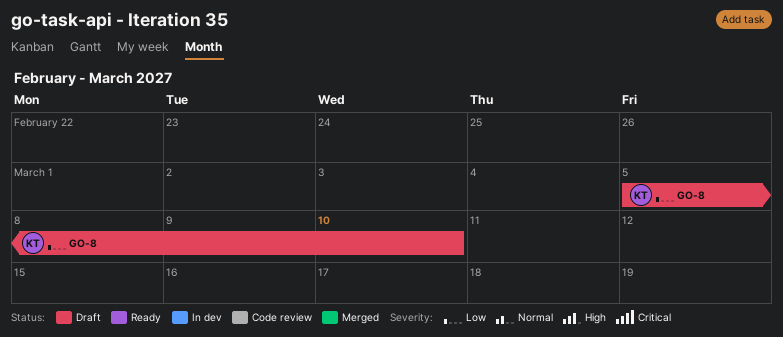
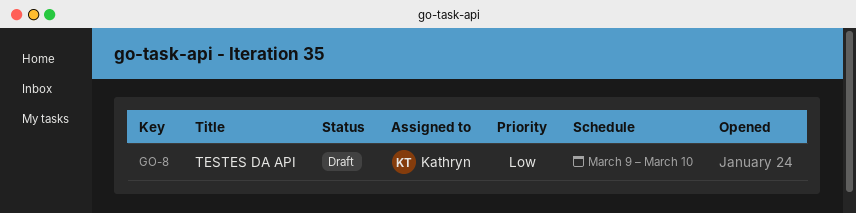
GO-8, start: Mar 5 -> Mar 9

